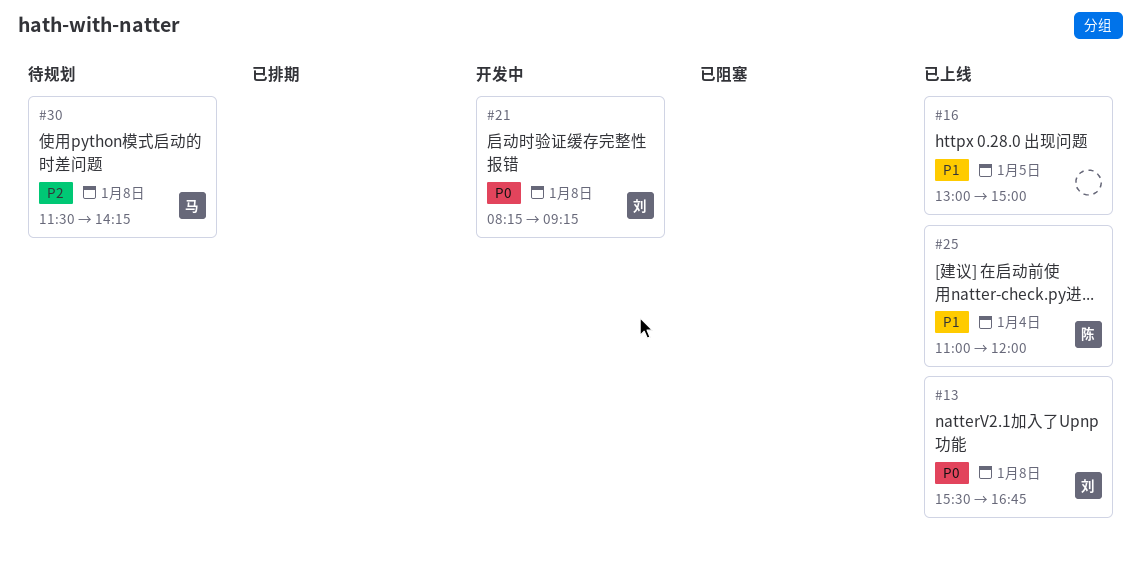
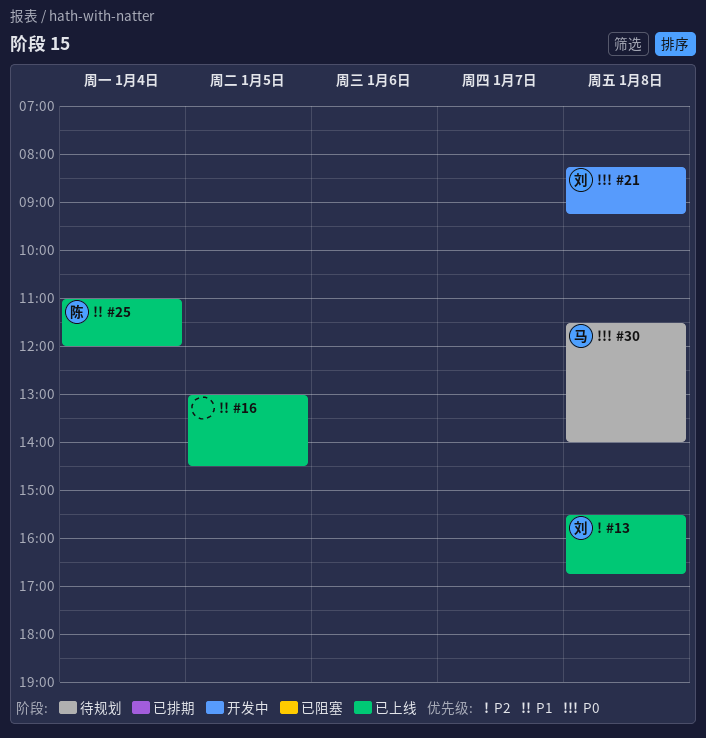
#13, priority: P0 -> P2
#16, ends: 15:00 -> 14:30
#30, priority: P2 -> P0
#30, ends: 14:15 -> 14:00

